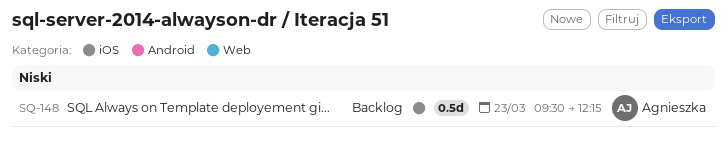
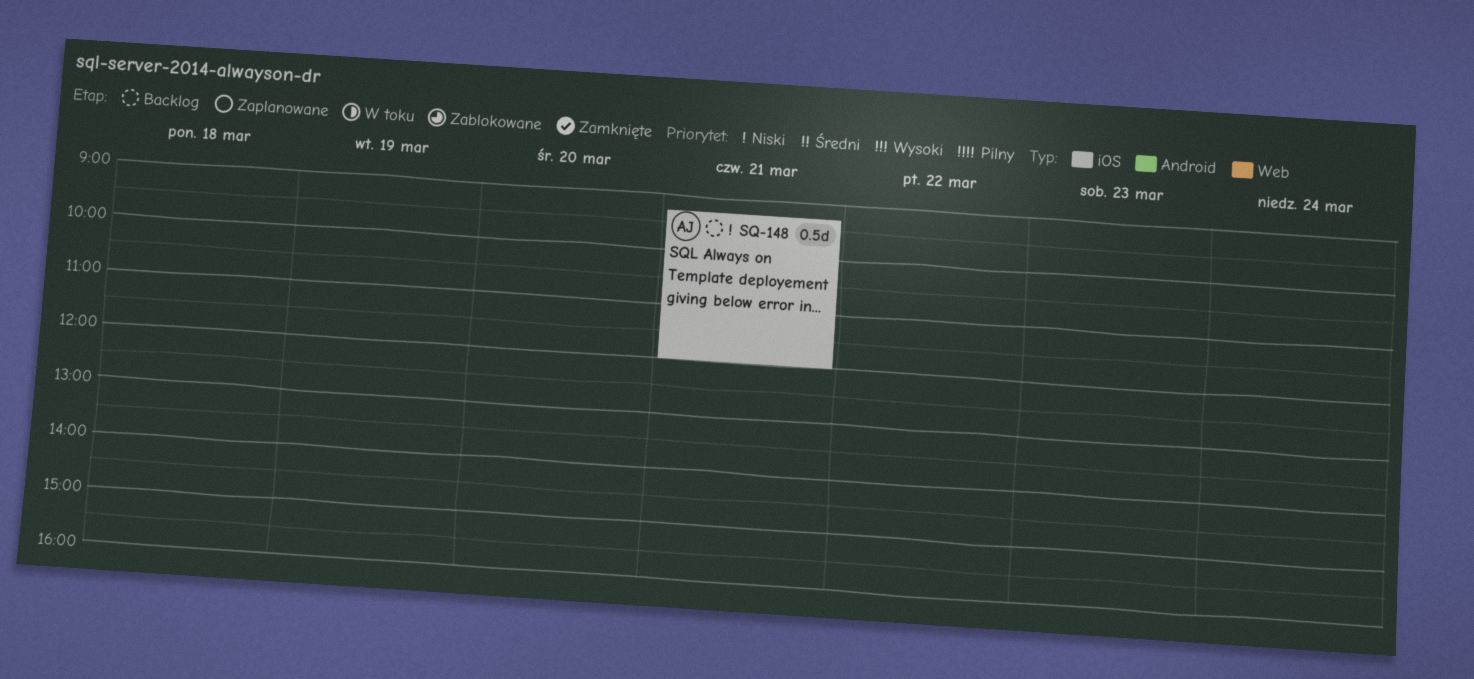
SQ-148, day: Mar 23 -> Mar 21
SQ-148, begins: 09:30 -> 09:15
SQ-148, ends: 12:15 -> 12:00

